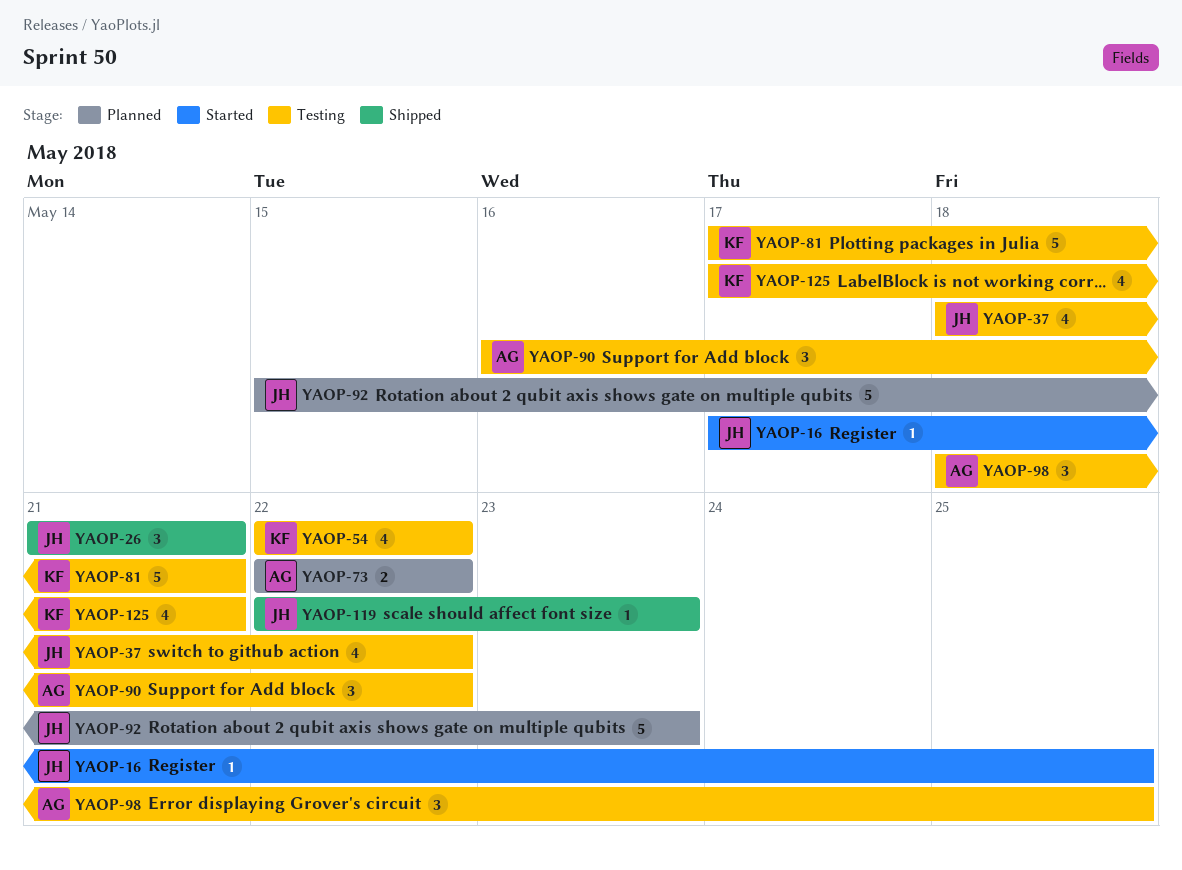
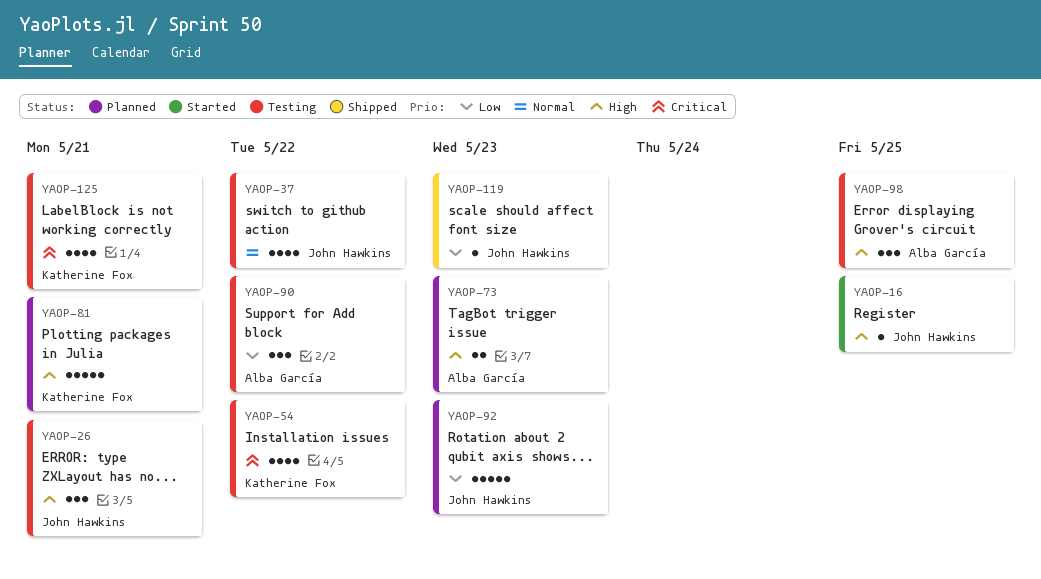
YAOP-26, status: Shipped -> Testing
YAOP-73, due: May 22 -> May 23
YAOP-81, status: Testing -> Planned

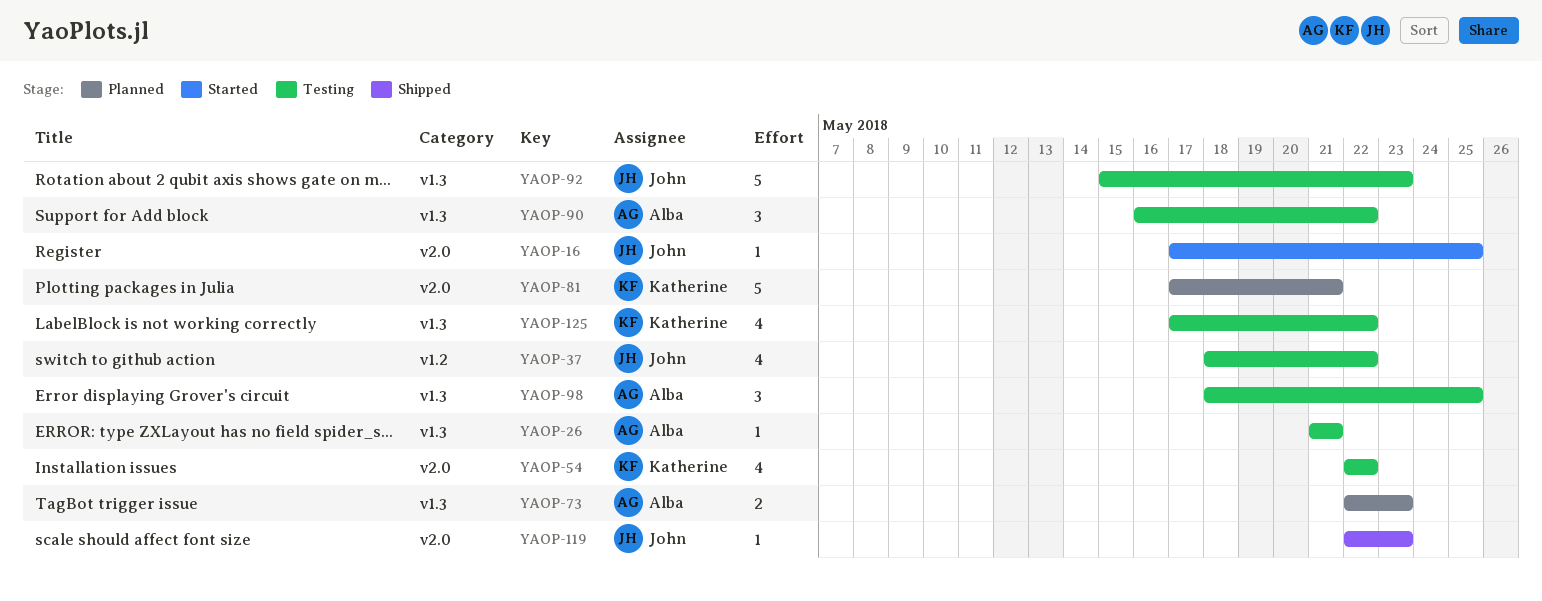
YAOP-26, owner: John Hawkins -> Alba García
YAOP-26, estimate: 3 -> 1
YAOP-92, status: Planned -> Testing
YAOP-125, due: May 21 -> May 22

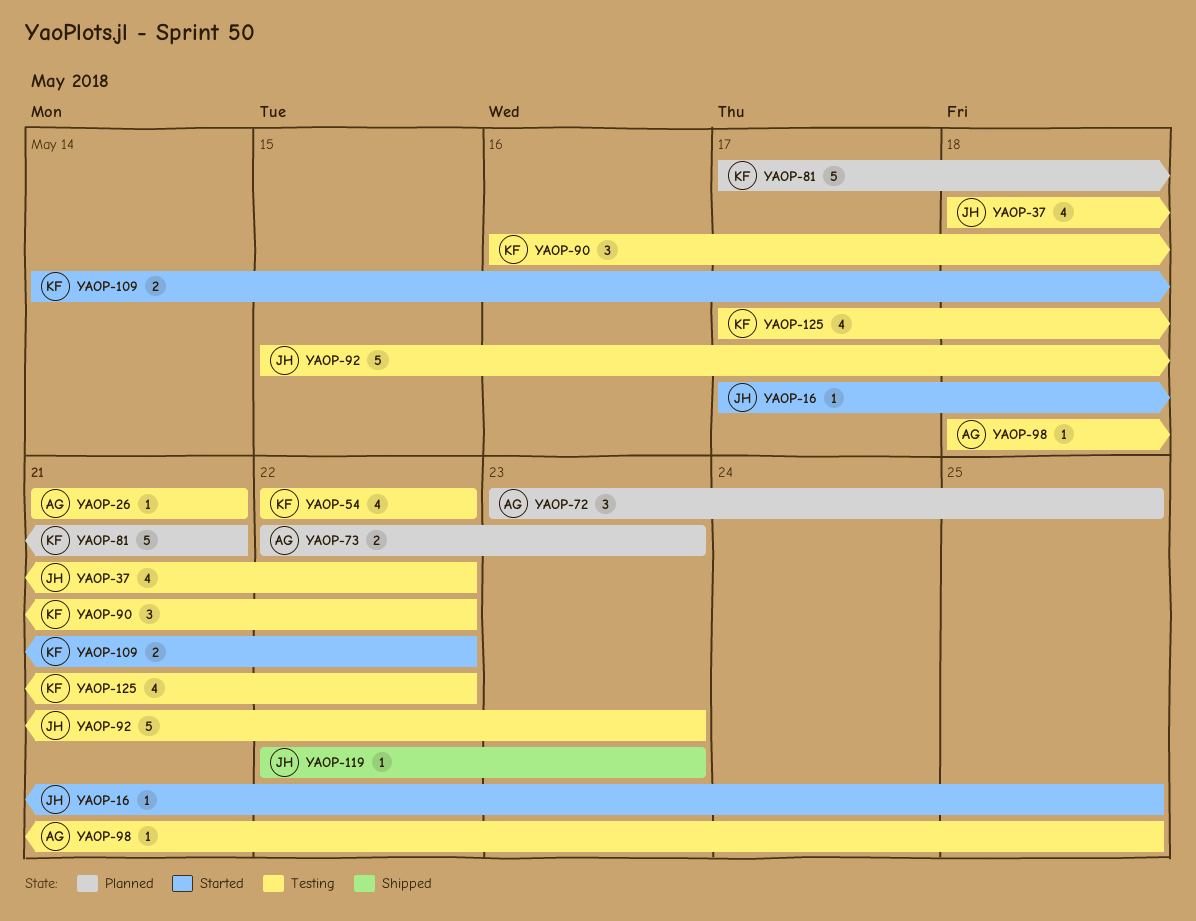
YAOP-72: none -> present
YAOP-90, owner: Alba -> Katherine
YAOP-98, estimate: 3 -> 1
YAOP-109: none -> present

